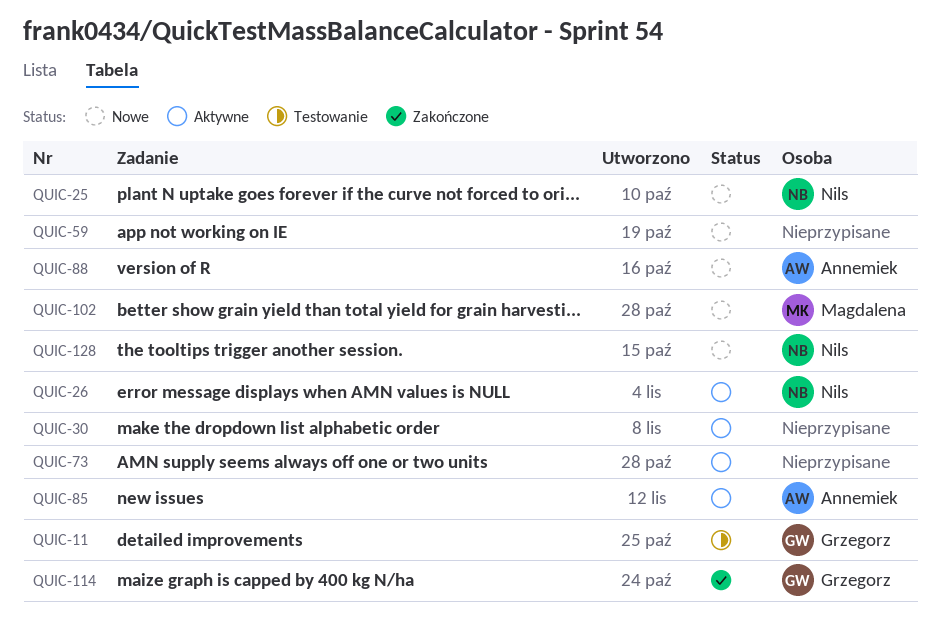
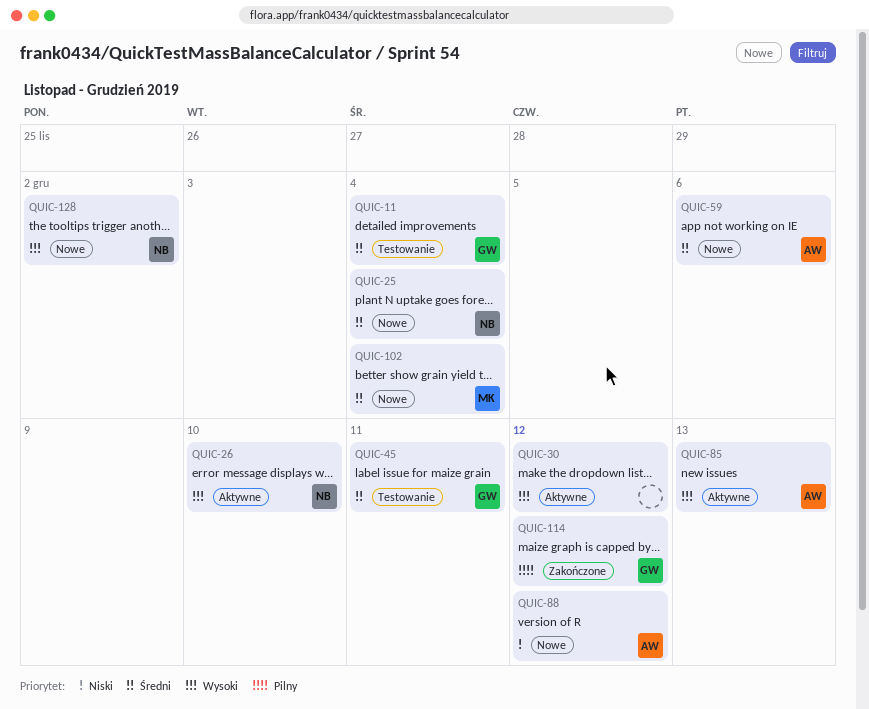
QUIC-45: none -> present
QUIC-59, owner: none -> Annemiek
QUIC-73: present -> none

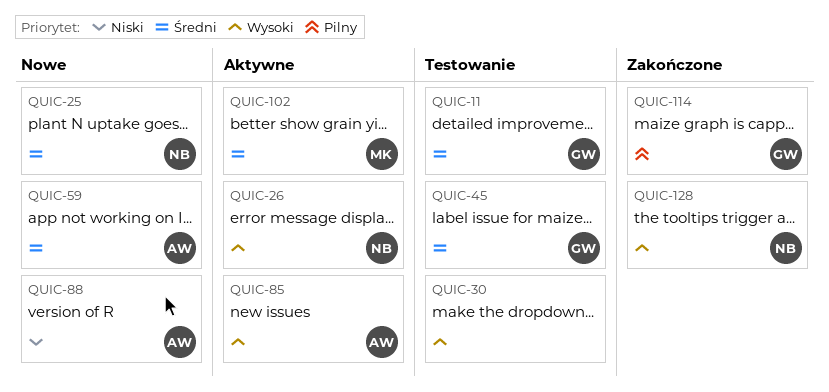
QUIC-30, status: Aktywne -> Testowanie
QUIC-102, status: Nowe -> Aktywne
QUIC-128, status: Nowe -> Zakończone

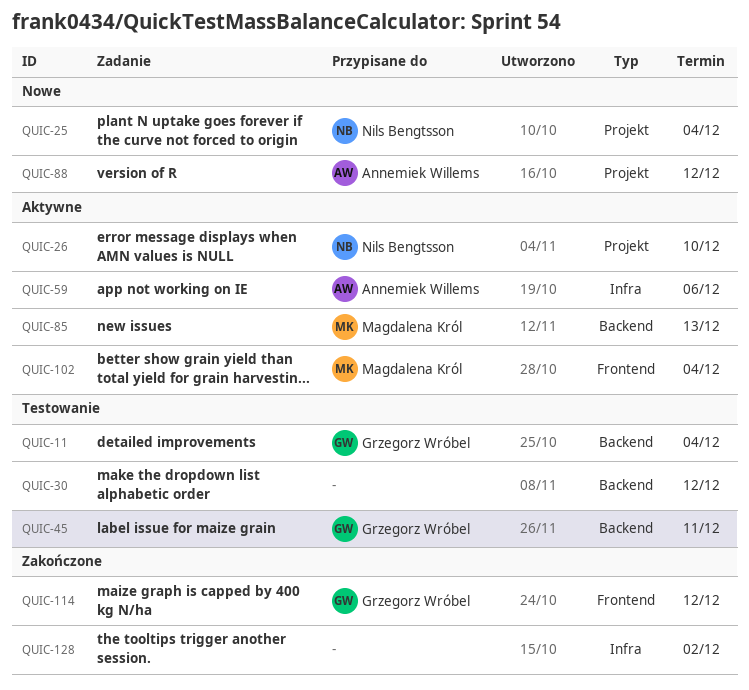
QUIC-59, status: Nowe -> Aktywne
QUIC-85, owner: Annemiek Willems -> Magdalena Król
QUIC-128, owner: Nils Bengtsson -> none

